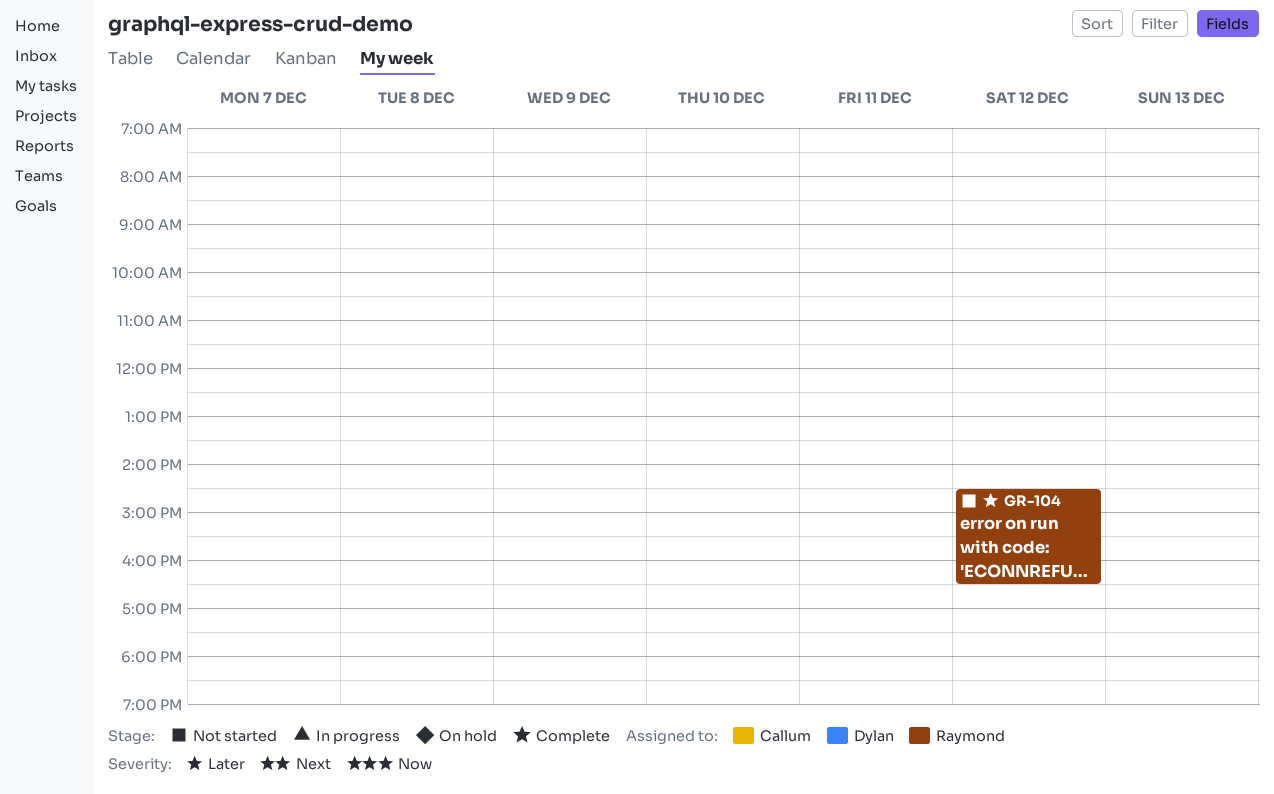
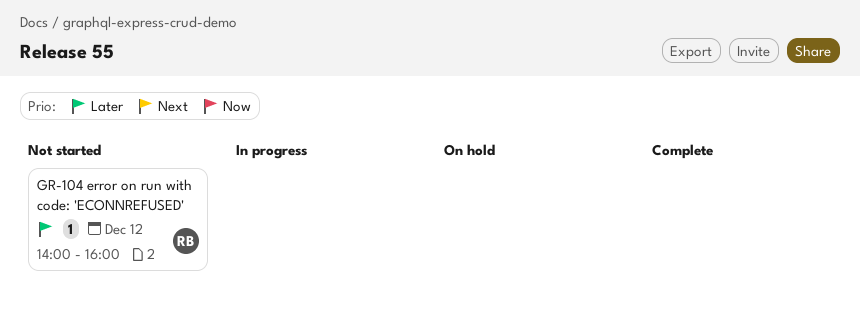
GR-104, begins: 14:30 -> 14:00
GR-104, ends: 16:30 -> 16:00

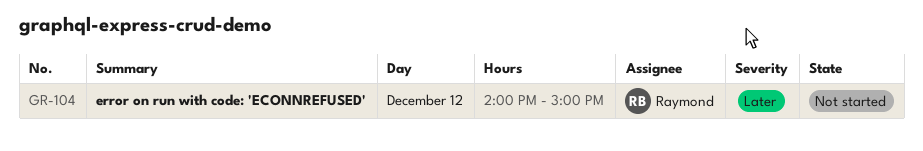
GR-104, ends: 16:00 -> 15:00

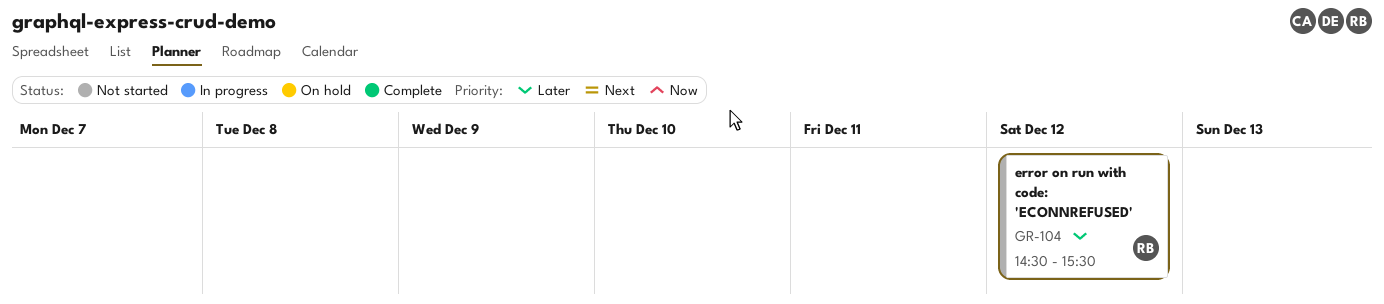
GR-104, begins: 14:00 -> 14:30
GR-104, ends: 15:00 -> 15:30

